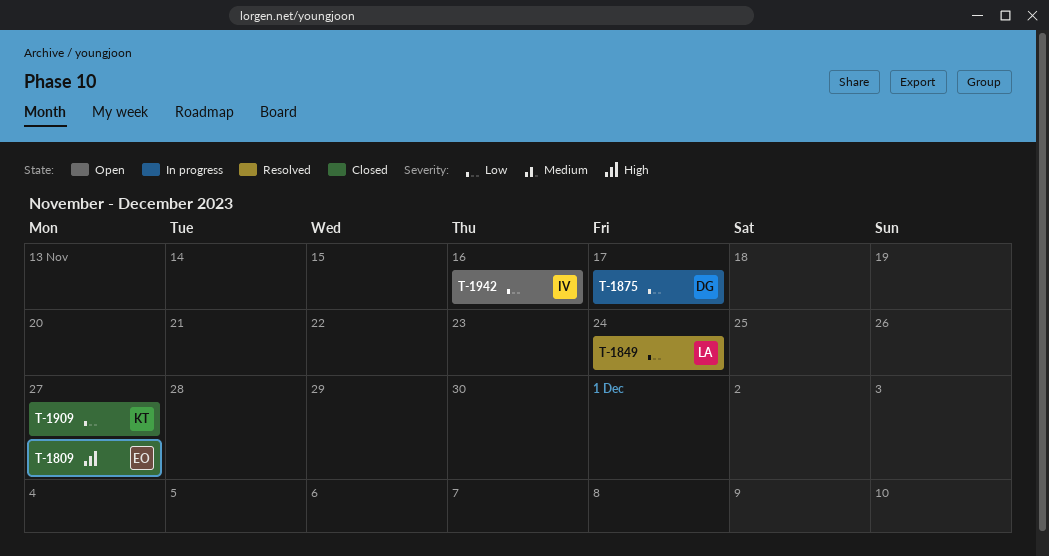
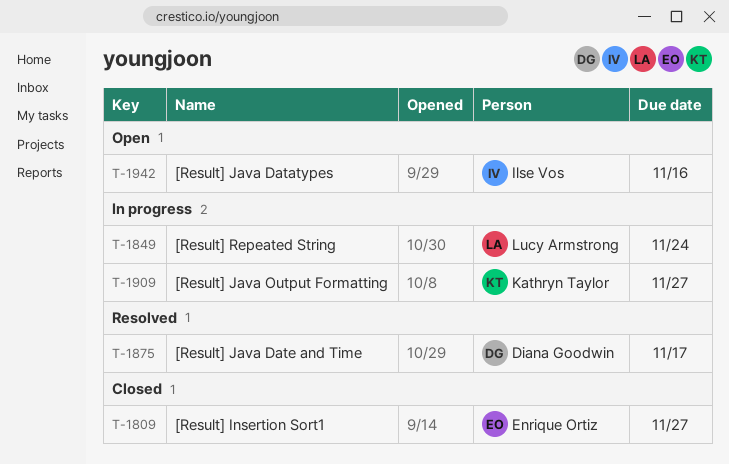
T-1849, status: Resolved -> In progress
T-1875, status: In progress -> Resolved
T-1909, status: Closed -> In progress

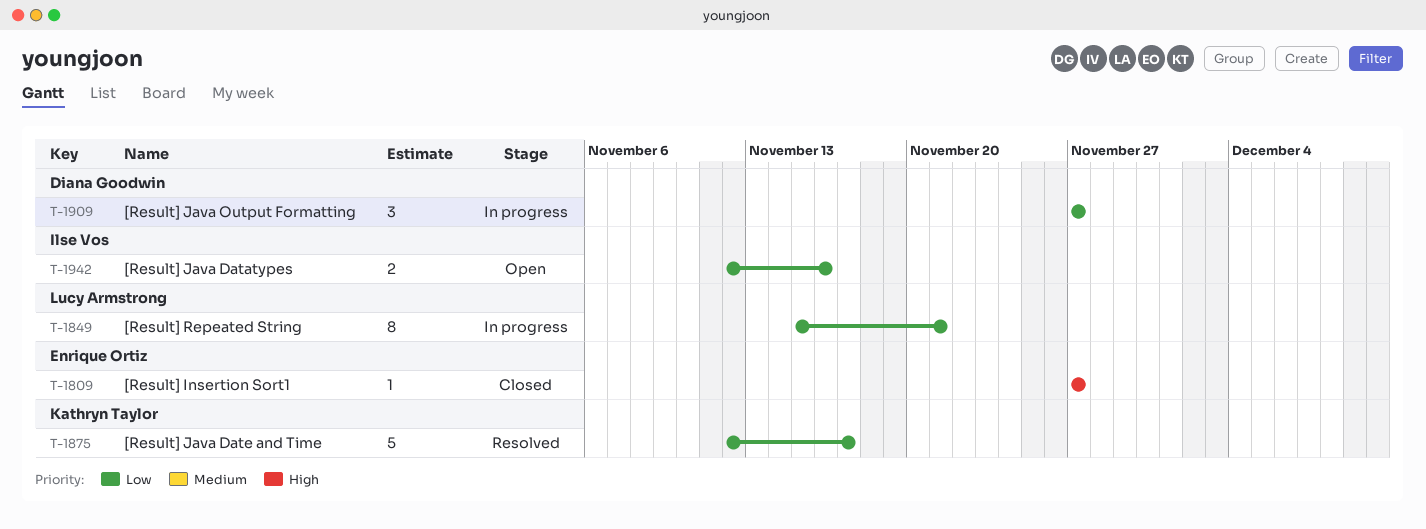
T-1849, due: Nov 24 -> Nov 21
T-1875, owner: Diana Goodwin -> Kathryn Taylor
T-1909, owner: Kathryn Taylor -> Diana Goodwin

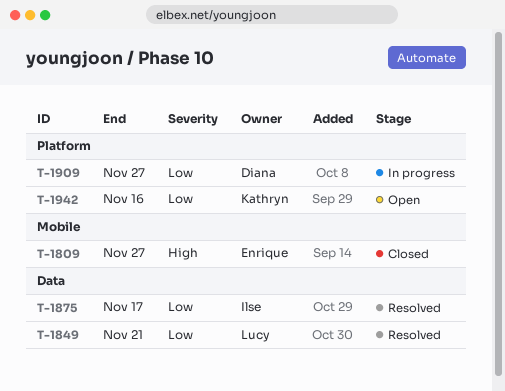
T-1849, status: In progress -> Resolved
T-1875, owner: Kathryn Taylor -> Ilse Vos
T-1942, owner: Ilse Vos -> Kathryn Taylor

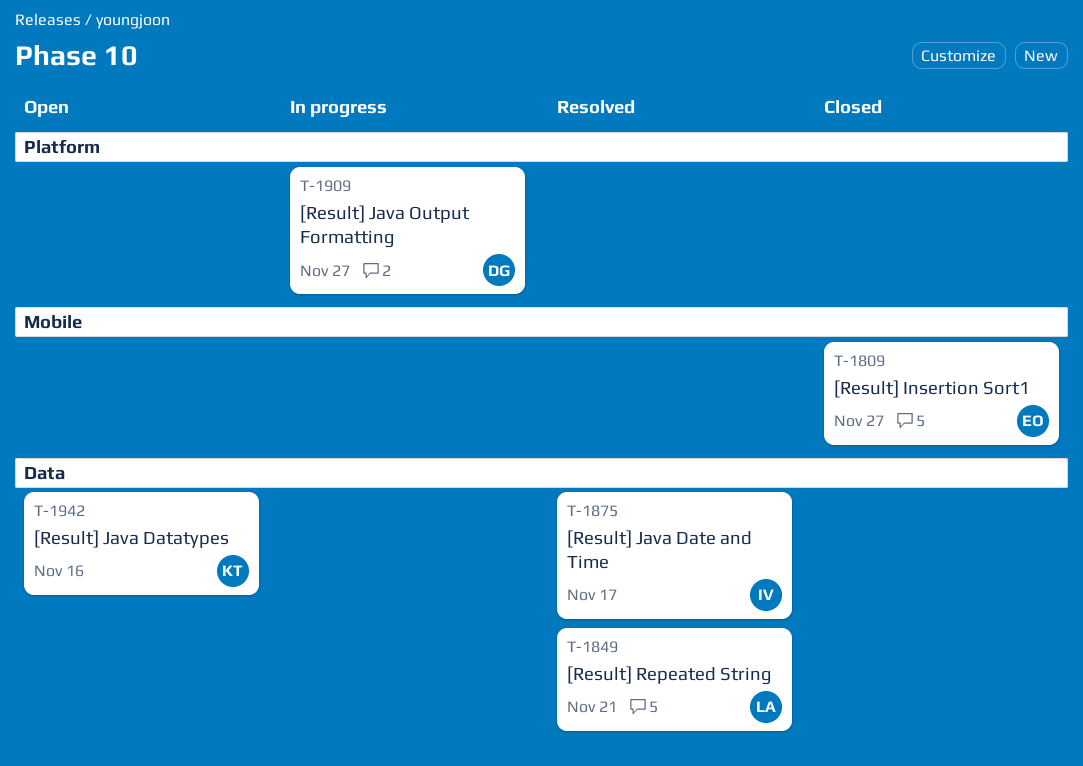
T-1942, label: Platform -> Data

